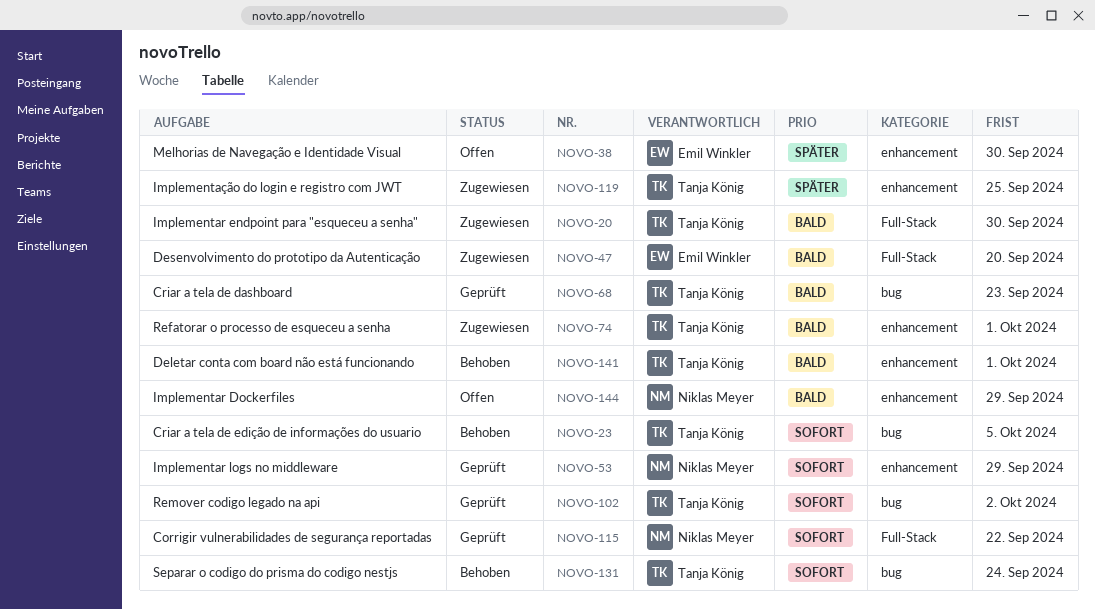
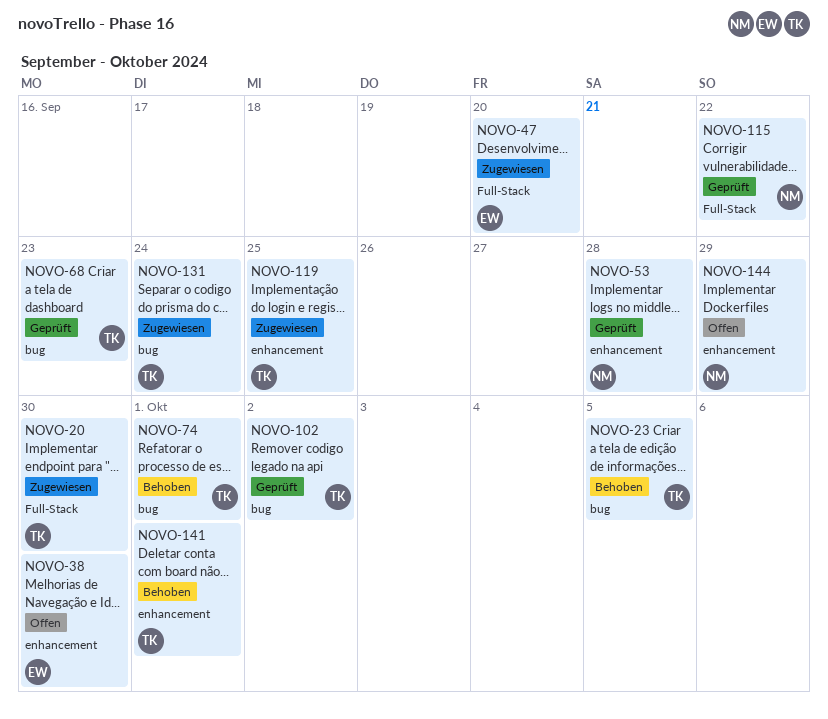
NOVO-53, due: Sep 29 -> Sep 28
NOVO-74, status: Zugewiesen -> Behoben
NOVO-74, label: enhancement -> bug
NOVO-131, status: Behoben -> Zugewiesen

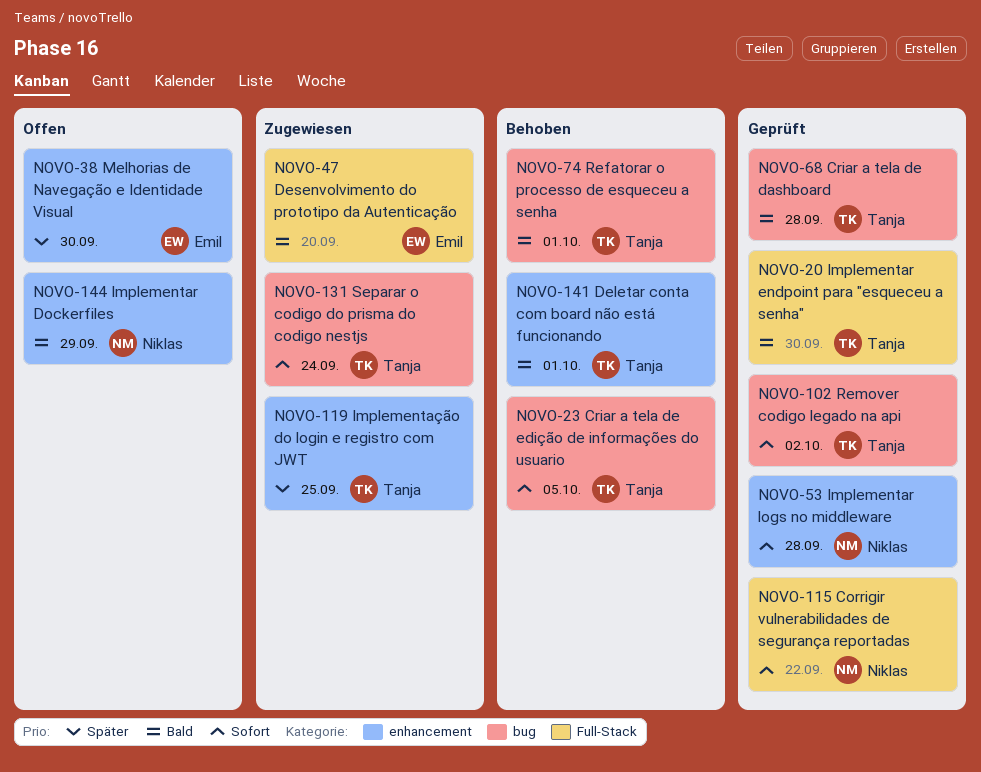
NOVO-20, status: Zugewiesen -> Geprüft
NOVO-68, due: Sep 23 -> Sep 28

